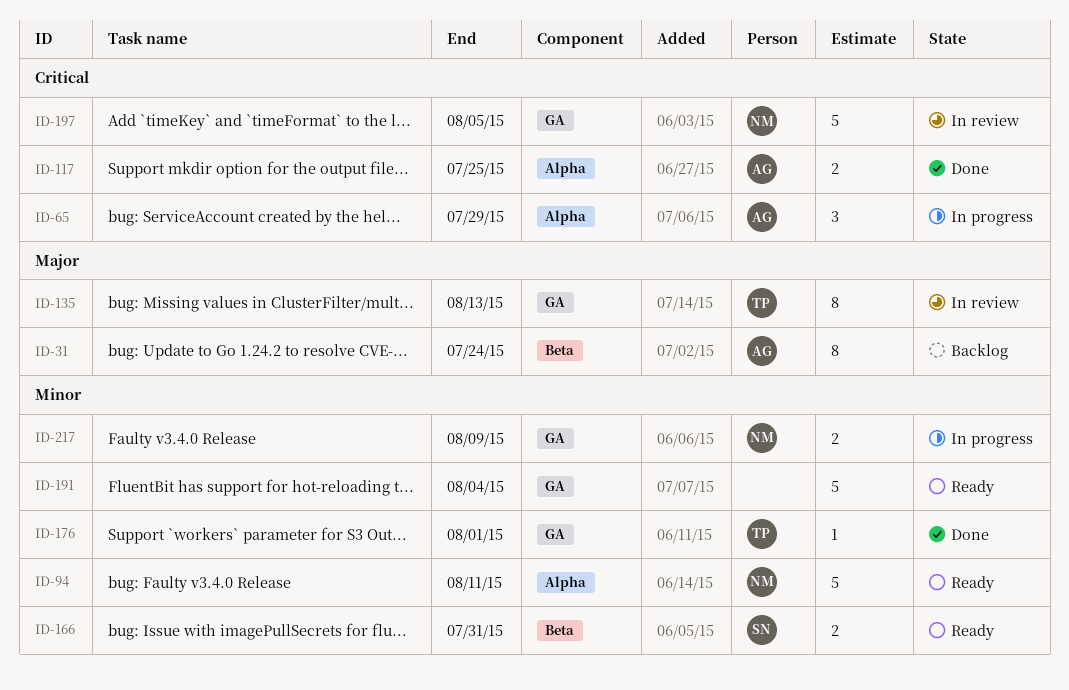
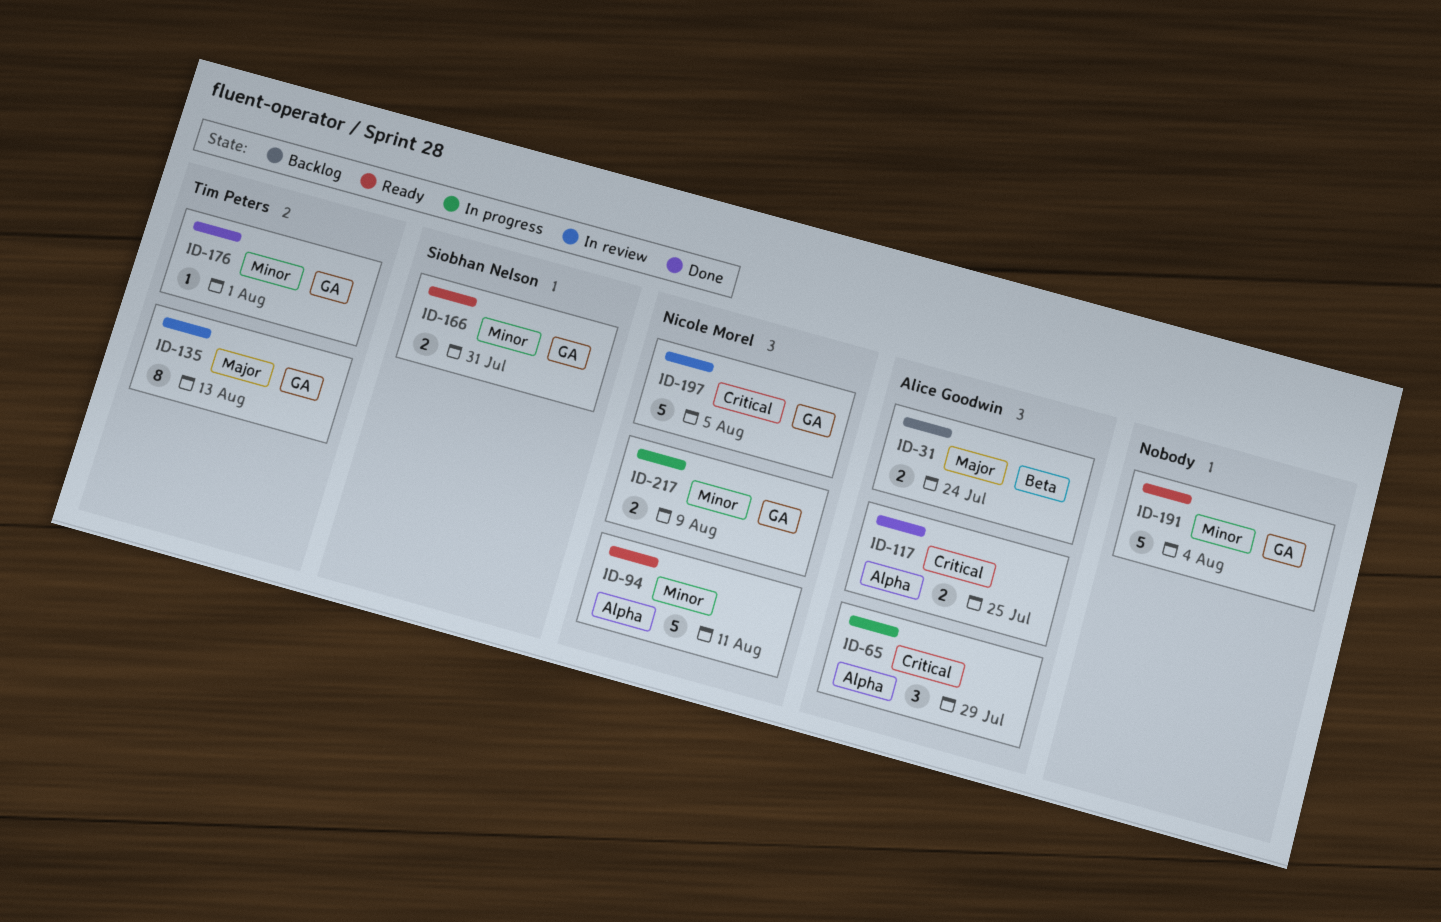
ID-31, estimate: 8 -> 2
ID-166, label: Beta -> GA

